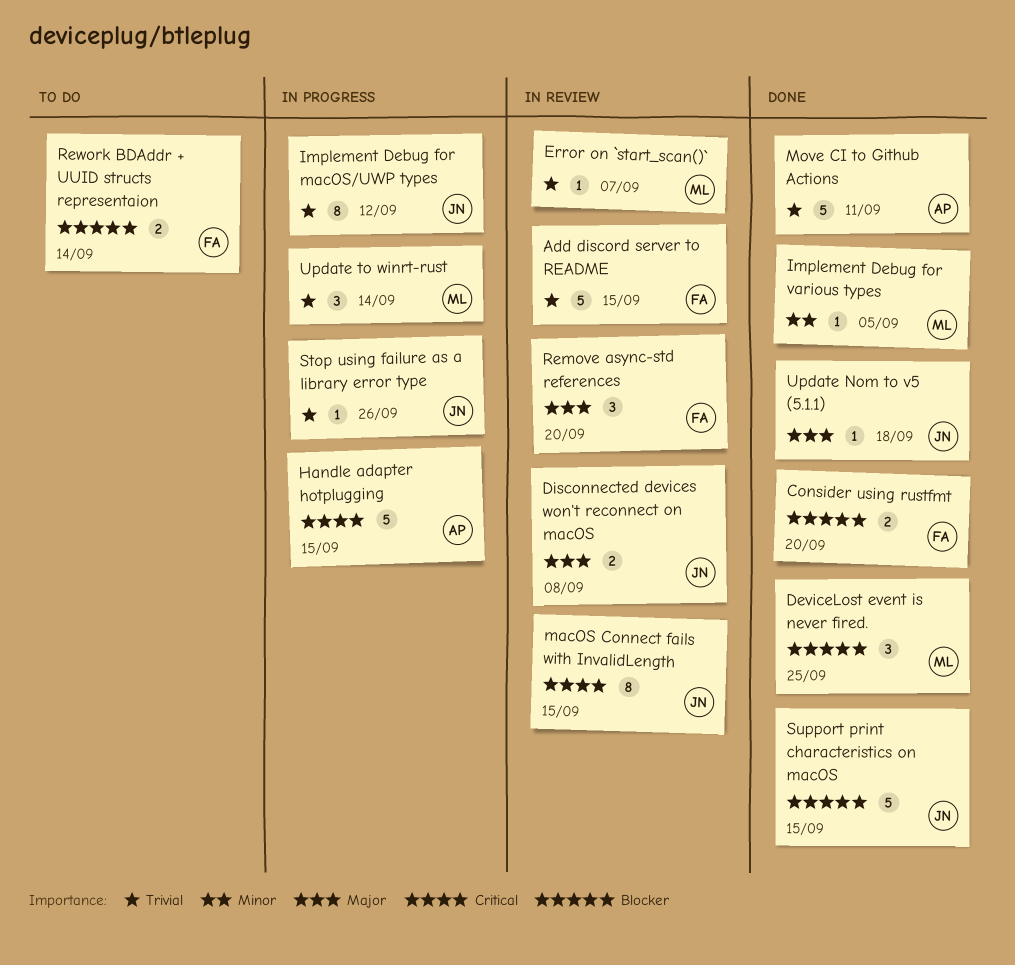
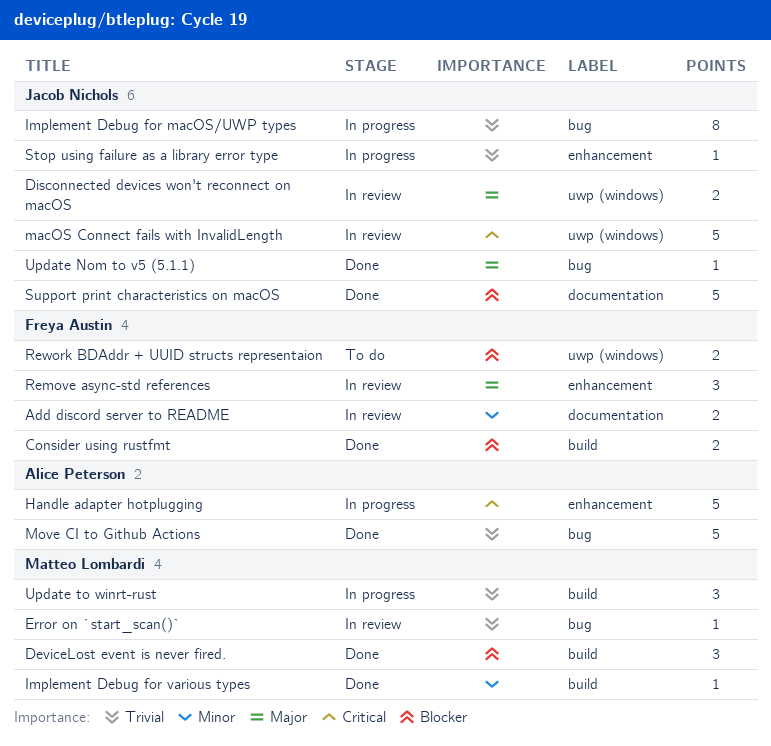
Add discord server to README, priority: Trivial -> Minor
Add discord server to README, estimate: 5 -> 2
macOS Connect fails with InvalidLength, estimate: 8 -> 5

